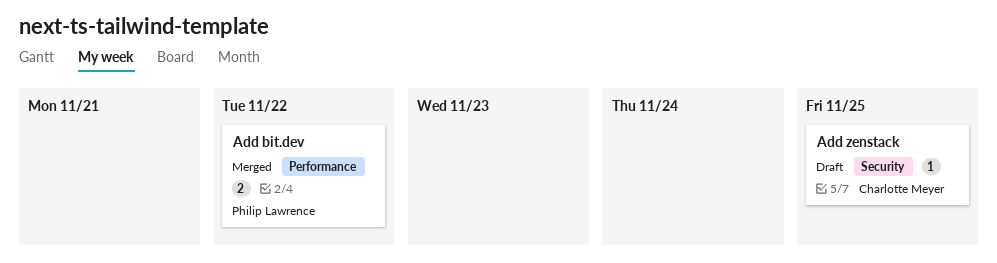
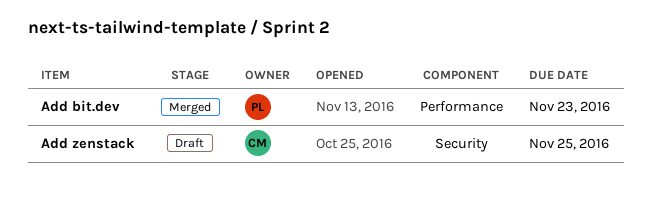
Add bit.dev, due: Nov 22 -> Nov 23

